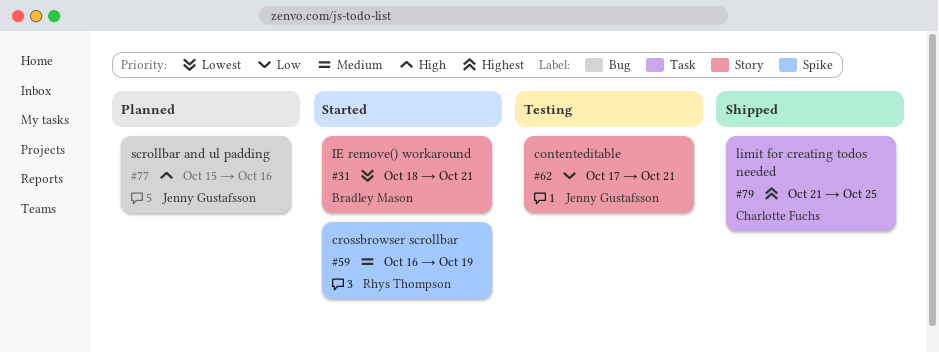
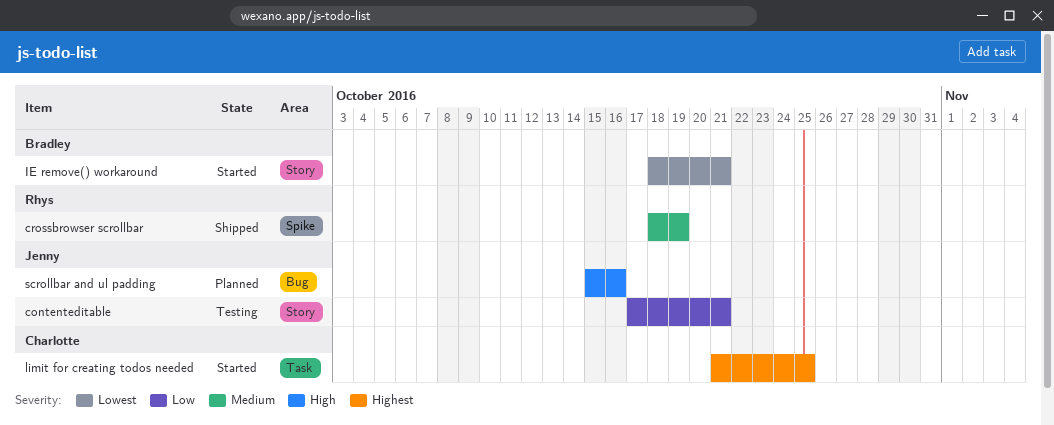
crossbrowser scrollbar, status: Started -> Shipped
crossbrowser scrollbar, start: Oct 16 -> Oct 18
limit for creating todos needed, status: Shipped -> Started

